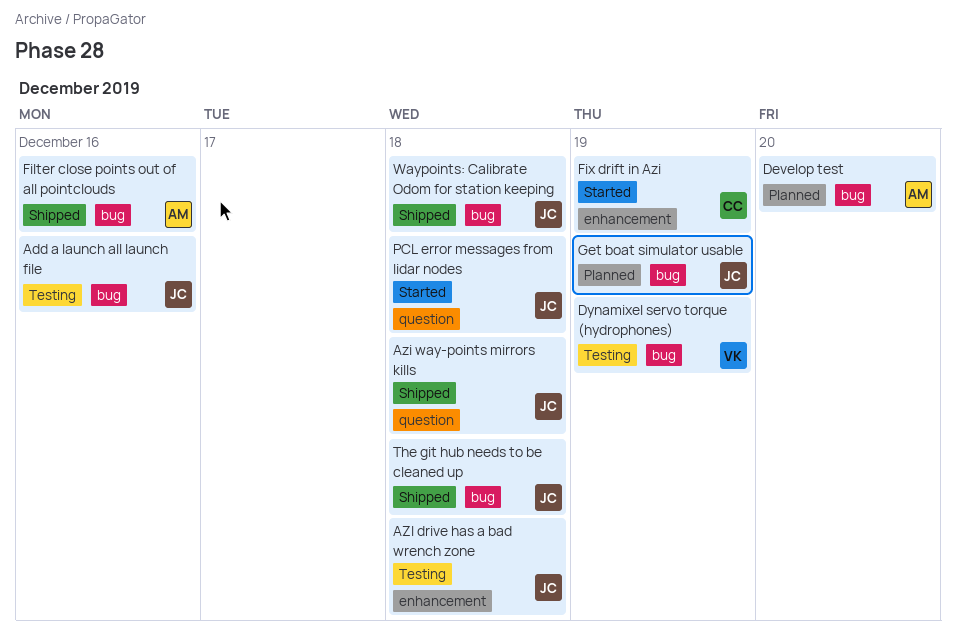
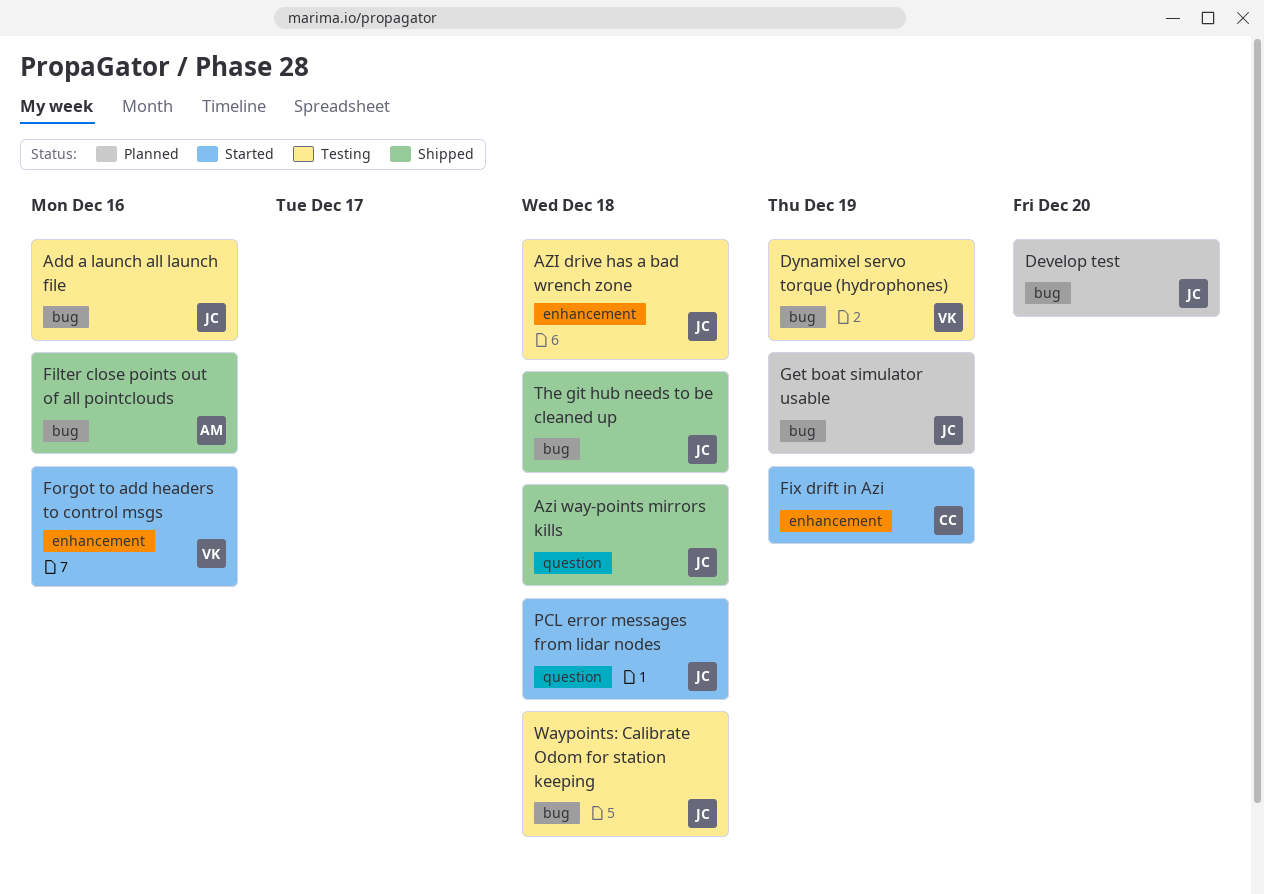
Develop test, owner: AM -> JC
Forgot to add headers to control msgs: none -> present
Waypoints: Calibrate Odom for station keeping, status: Shipped -> Testing

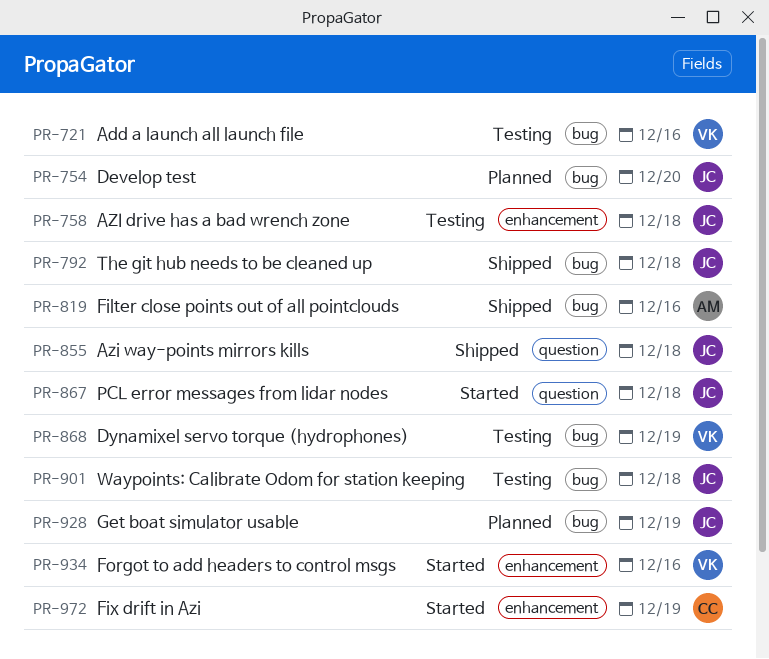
Add a launch all launch file, owner: JC -> VK

